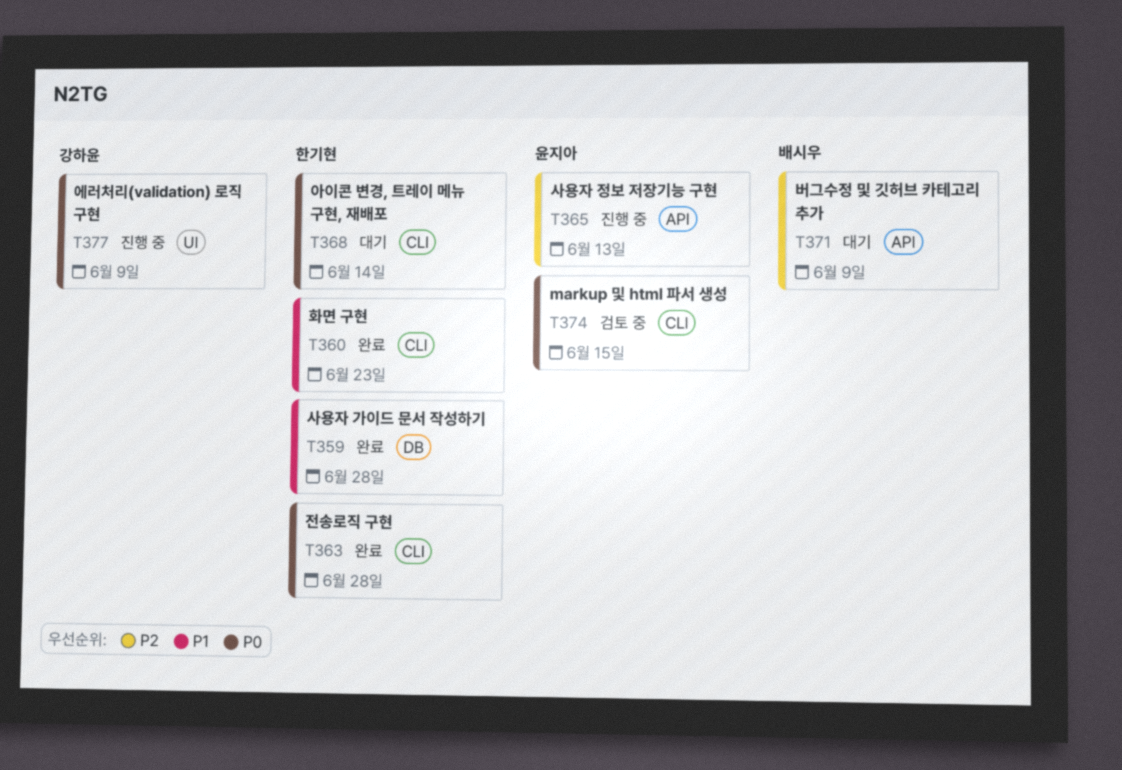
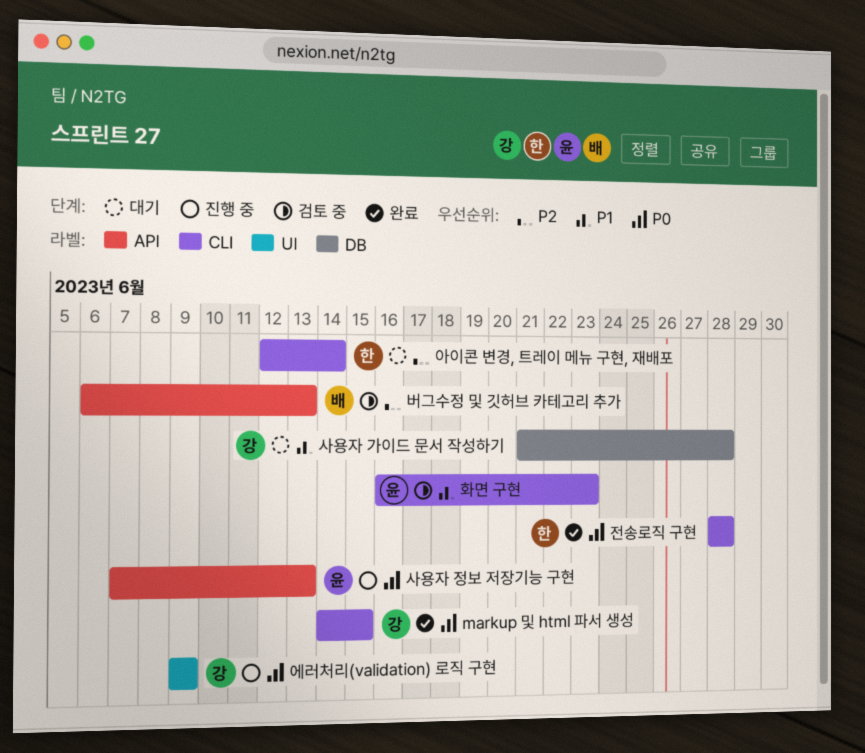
markup 및 html 파서 생성, status: 검토 중 -> 완료
markup 및 html 파서 생성, owner: 윤지아 -> 강하윤
버그수정 및 깃허브 카테고리 추가, status: 대기 -> 검토 중
버그수정 및 깃허브 카테고리 추가, due: Jun 9 -> Jun 13
사용자 가이드 문서 작성하기, status: 완료 -> 대기
사용자 가이드 문서 작성하기, owner: 한기현 -> 강하윤
사용자 정보 저장기능 구현, priority: P2 -> P0
아이콘 변경, 트레이 메뉴 구현, 재배포, priority: P0 -> P2
화면 구현, status: 완료 -> 검토 중
화면 구현, owner: 한기현 -> 윤지아

